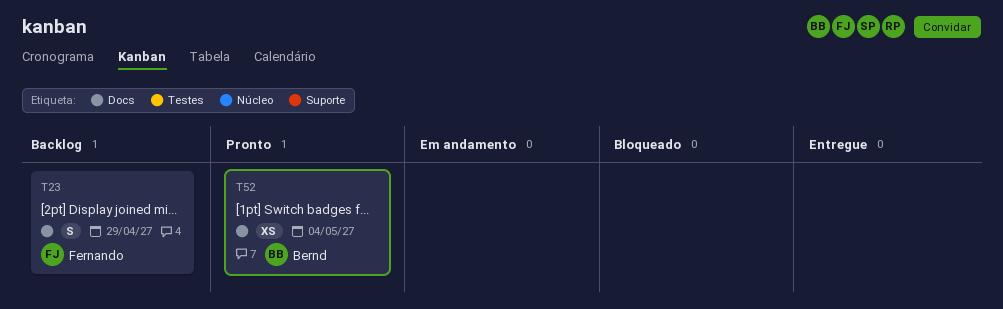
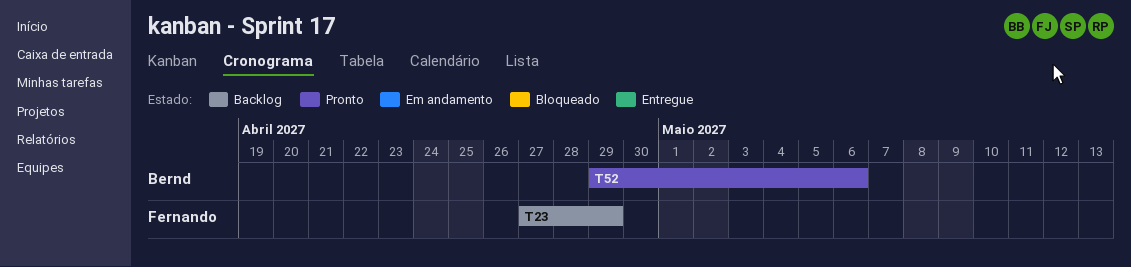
T52, due: May 4 -> May 6

